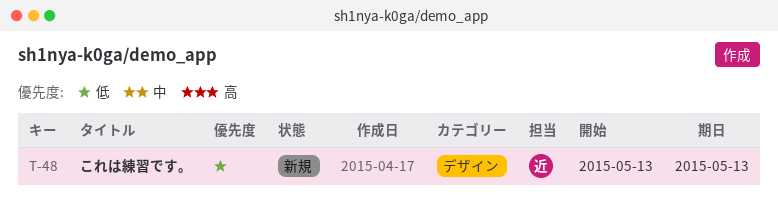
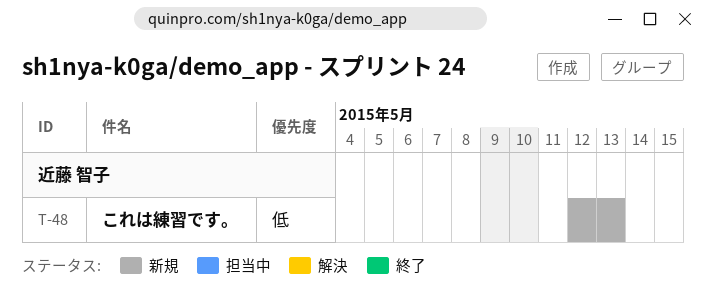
T-48, start: May 13 -> May 12

